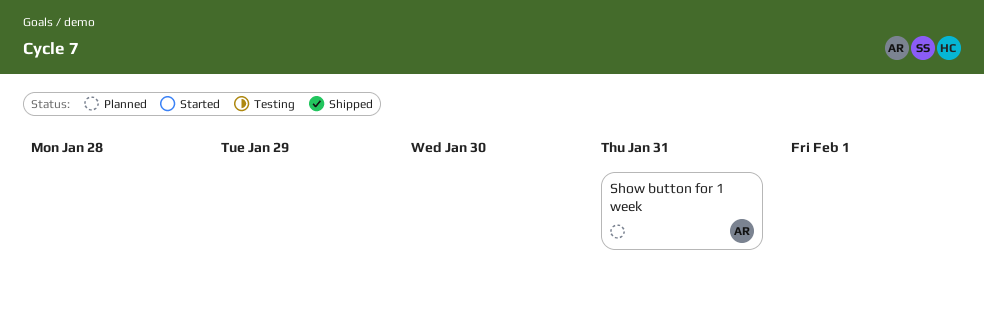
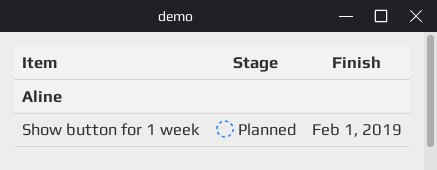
Show button for 1 week, due: Jan 31 -> Feb 1

